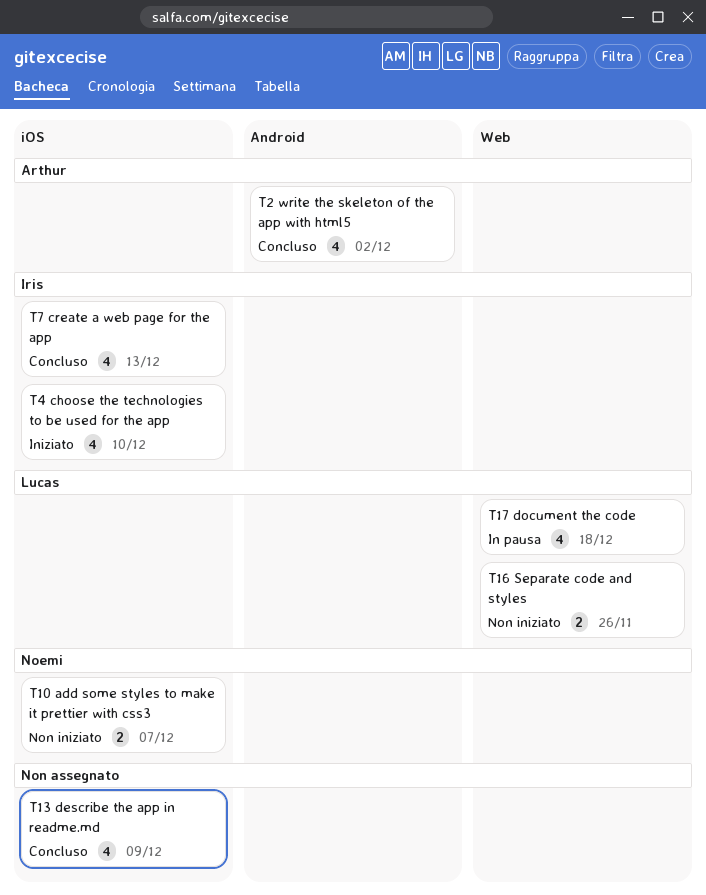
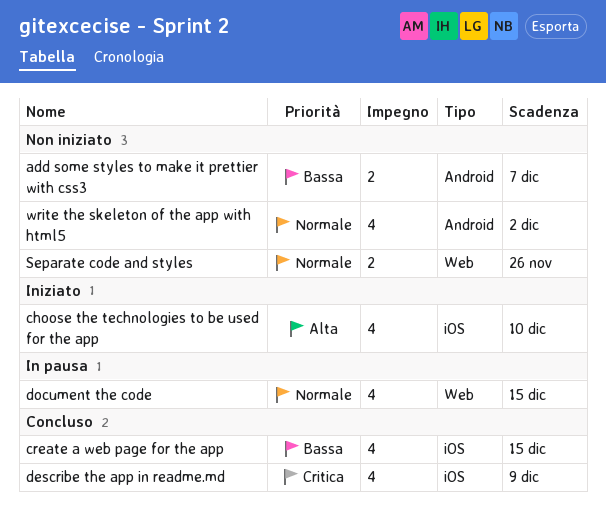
add some styles to make it prettier with css3, label: iOS -> Android
create a web page for the app, due: Dec 13 -> Dec 15
document the code, due: Dec 18 -> Dec 15
write the skeleton of the app with html5, status: Concluso -> Non iniziato

